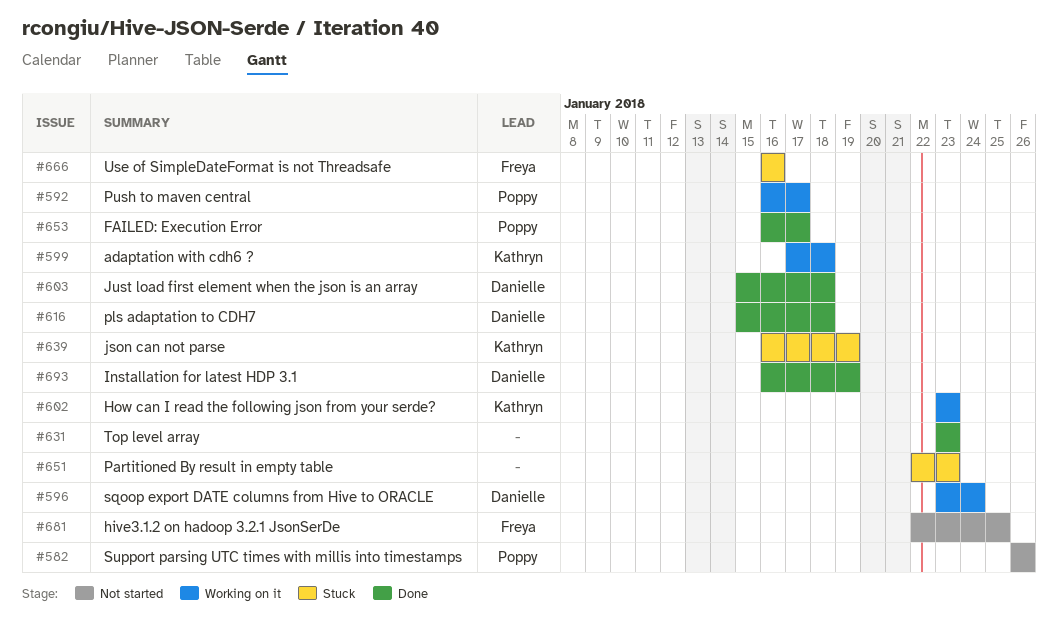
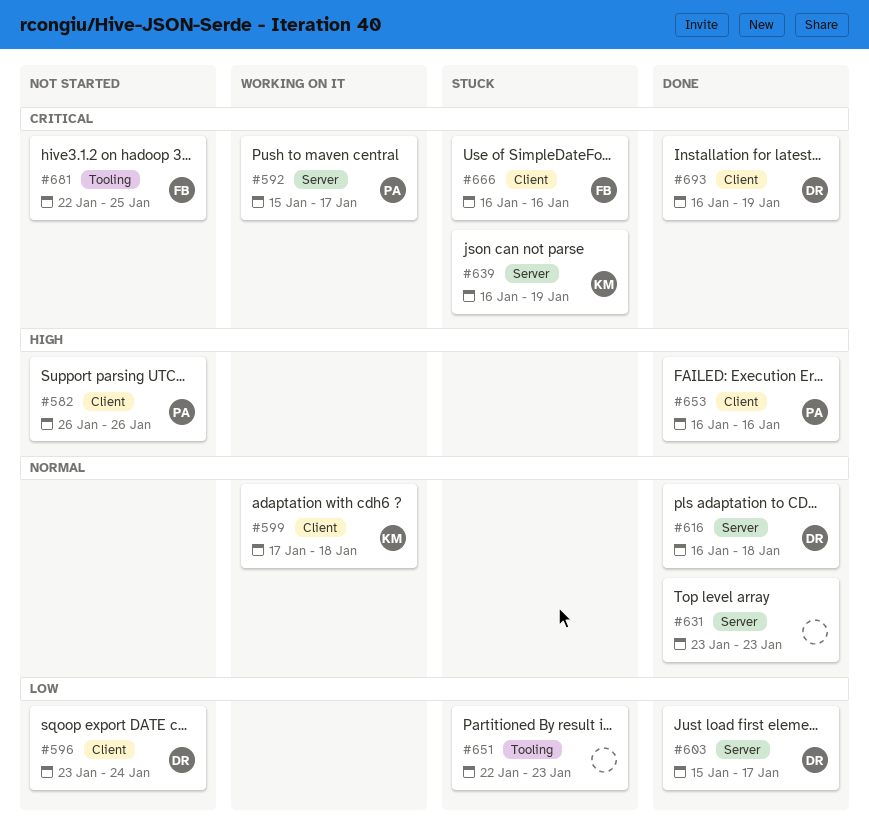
#592, start: Jan 16 -> Jan 15
#596, status: Working on it -> Not started
#602: present -> none
#603, due: Jan 18 -> Jan 17
#616, start: Jan 15 -> Jan 16
#653, due: Jan 17 -> Jan 16

